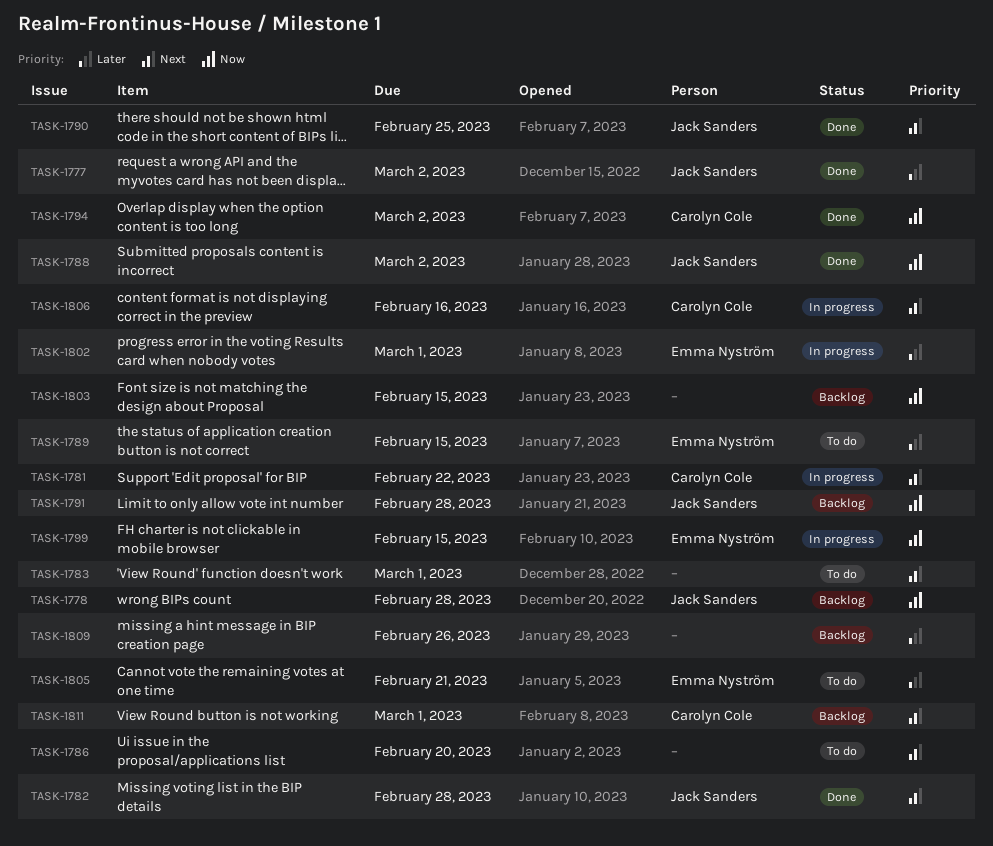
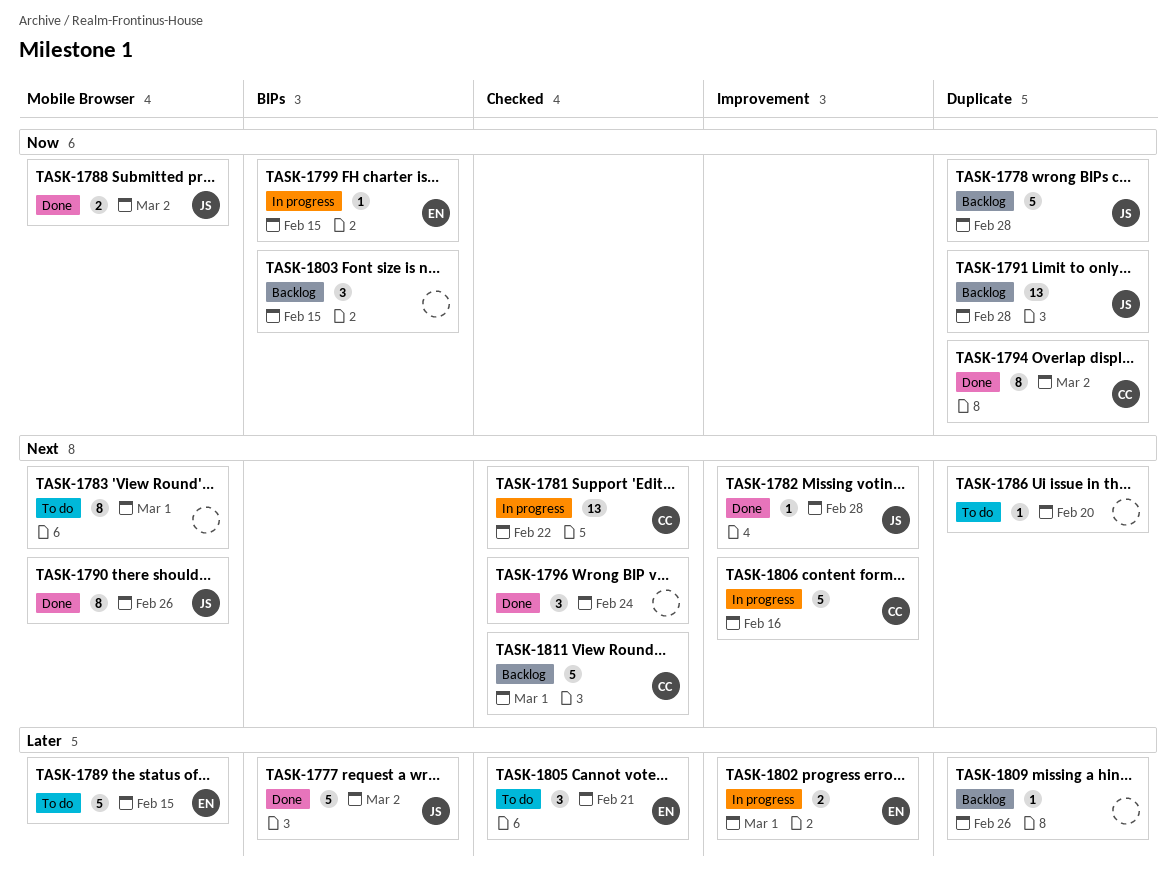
TASK-1790, due: Feb 25 -> Feb 26
TASK-1796: none -> present

